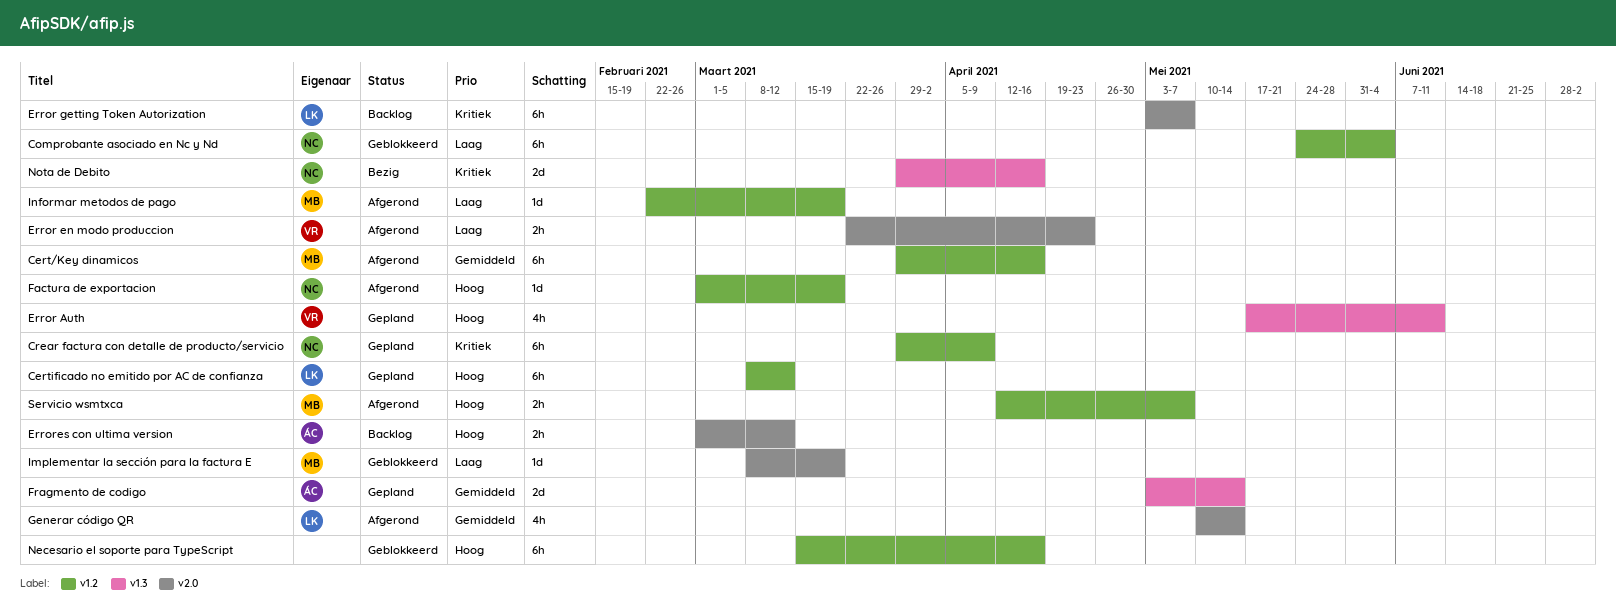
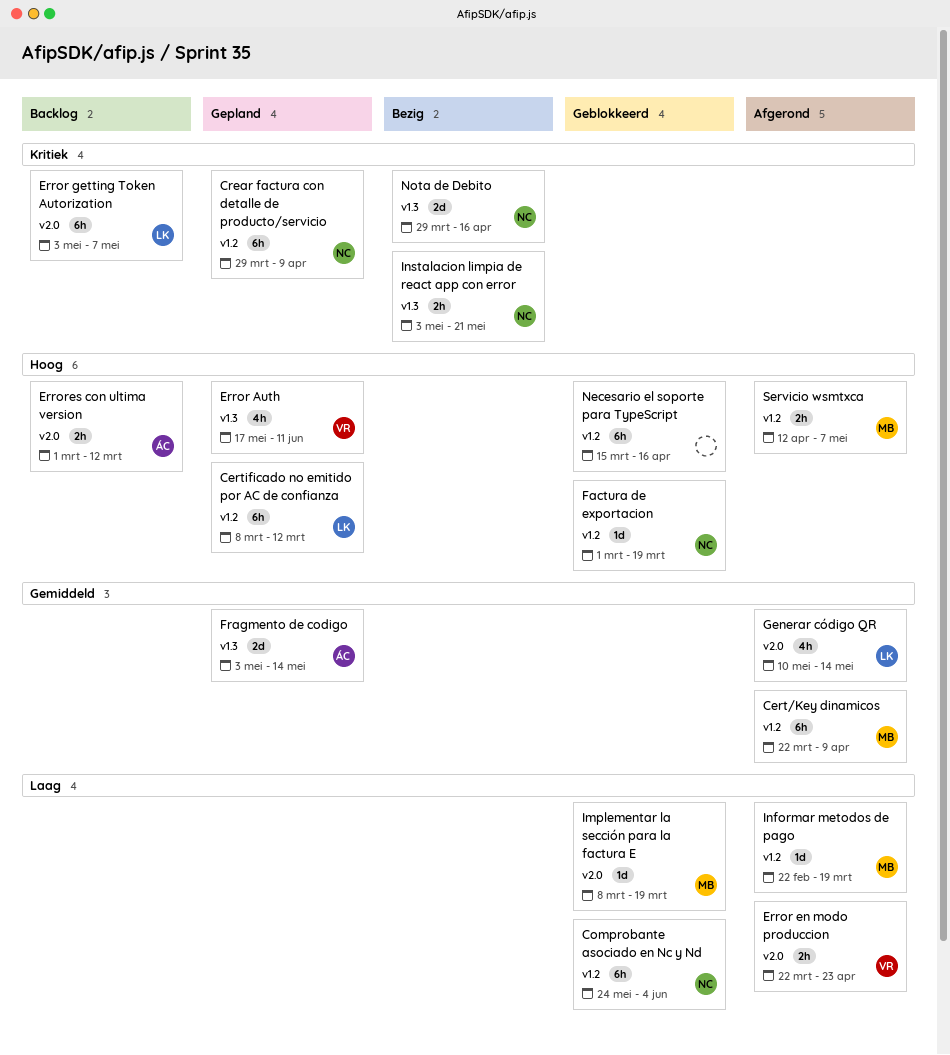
Cert/Key dinamicos, start: Mar 29 -> Mar 22
Cert/Key dinamicos, due: Apr 16 -> Apr 9
Factura de exportacion, status: Afgerond -> Geblokkeerd
Instalacion limpia de react app con error: none -> present

